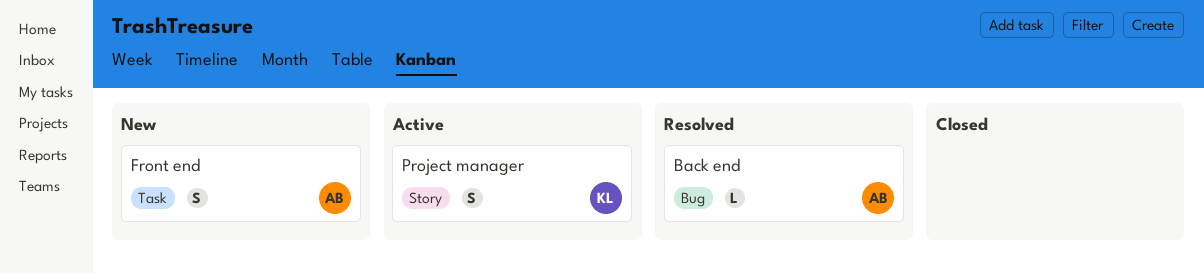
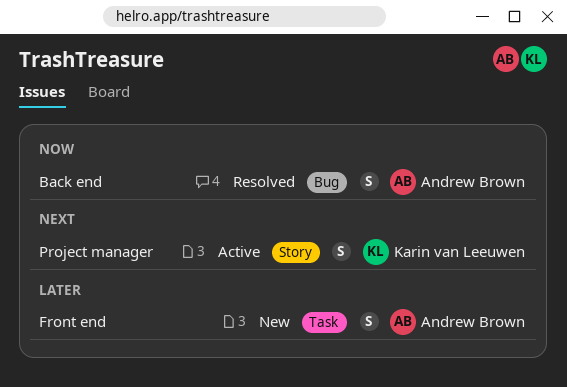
Back end, estimate: L -> S

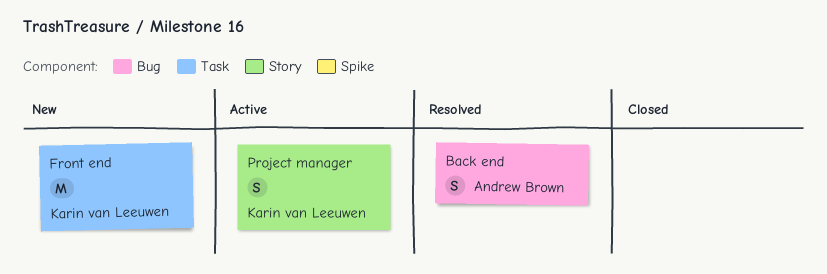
Front end, owner: Andrew Brown -> Karin van Leeuwen
Front end, estimate: S -> M

